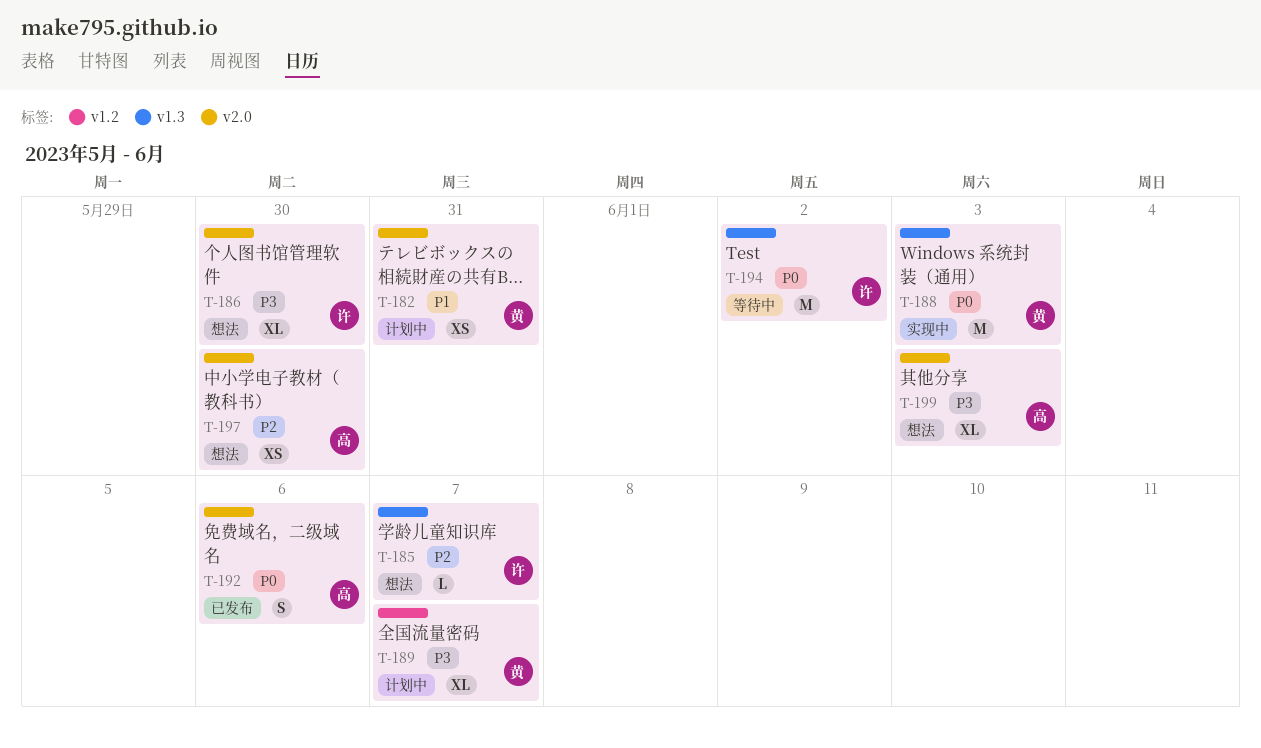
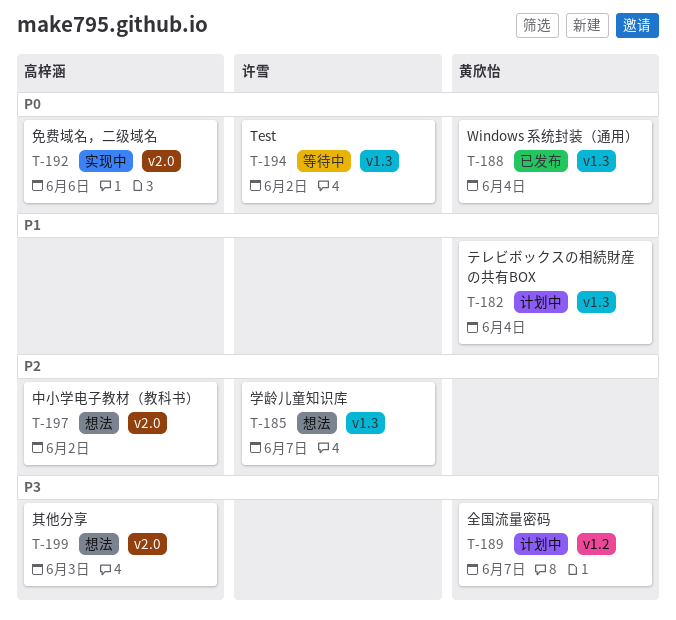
T-182, label: v2.0 -> v1.3
T-182, due: May 31 -> Jun 4
T-186: present -> none
T-188, status: 实现中 -> 已发布
T-188, due: Jun 3 -> Jun 4
T-192, status: 已发布 -> 实现中
T-197, due: May 30 -> Jun 2

